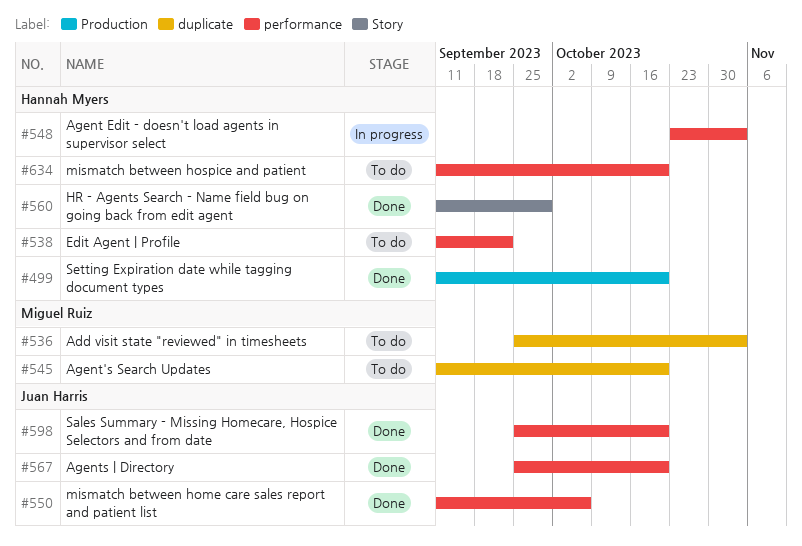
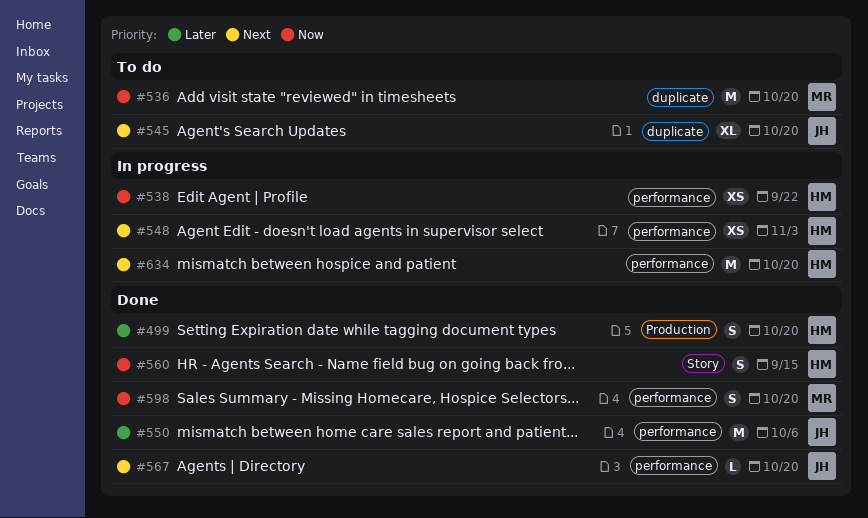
#536, due: Nov 3 -> Oct 20
#538, status: To do -> In progress
#545, owner: Miguel Ruiz -> Juan Harris
#560, due: Sep 29 -> Sep 15
#598, owner: Juan Harris -> Miguel Ruiz
#634, status: To do -> In progress

